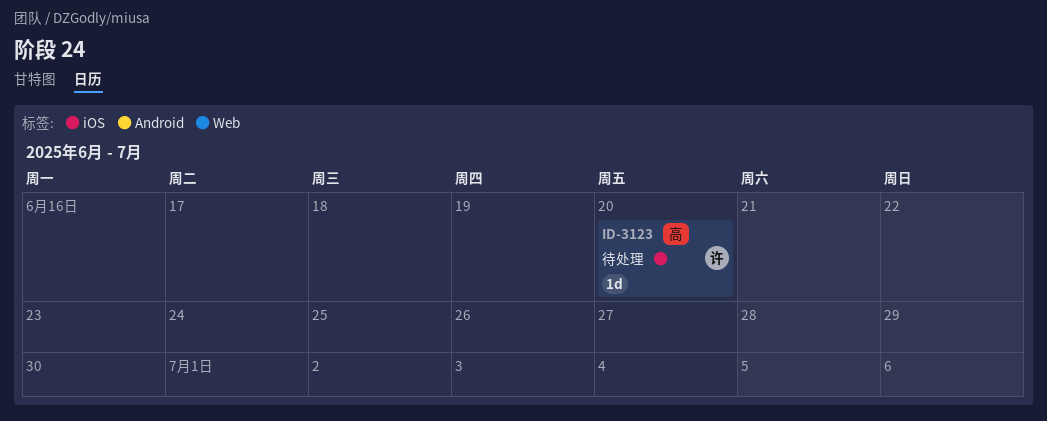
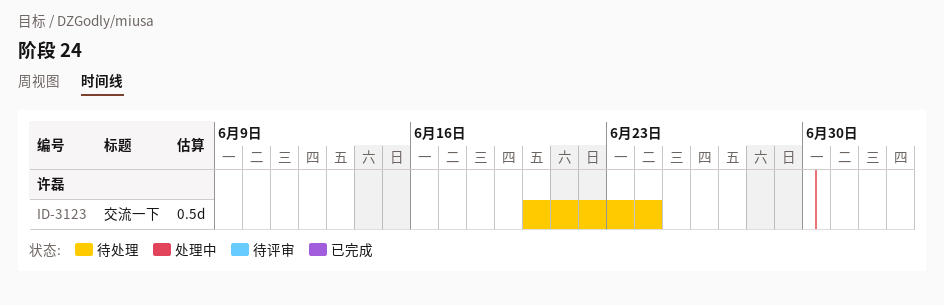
ID-3123, estimate: 1d -> 0.5d
ID-3123, due: Jun 20 -> Jun 24

